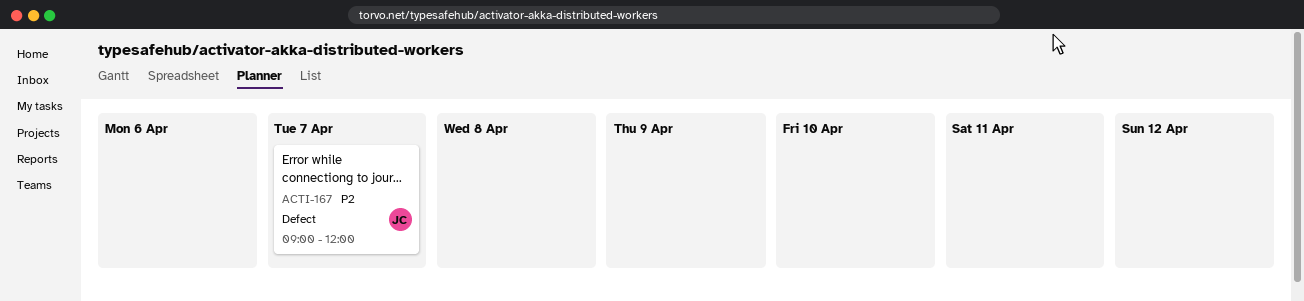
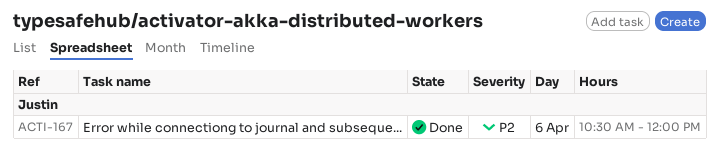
ACTI-167, day: Apr 7 -> Apr 6
ACTI-167, begins: 09:00 -> 10:30

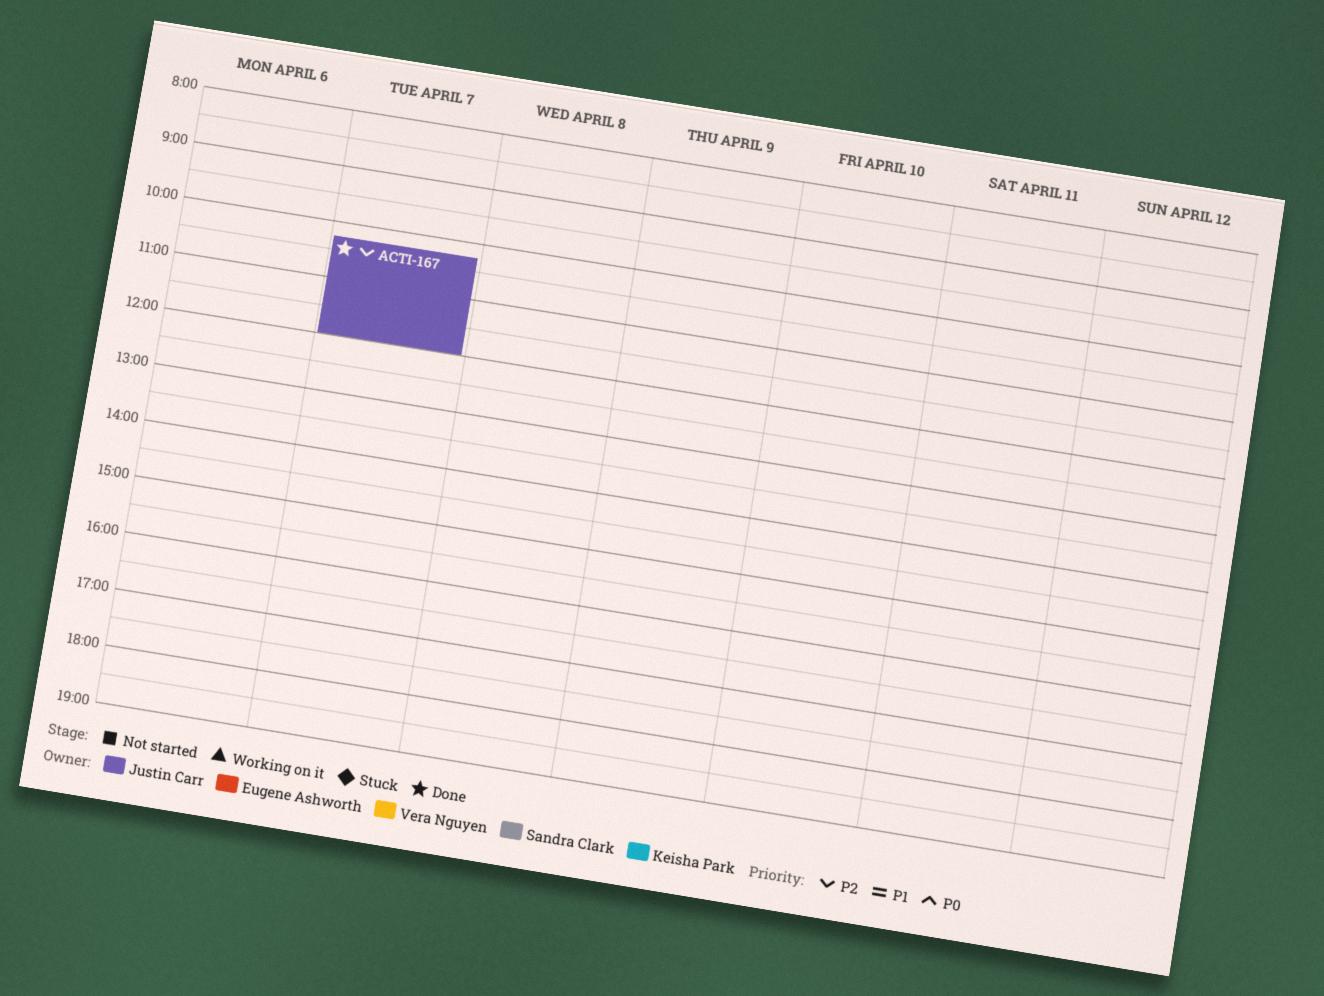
ACTI-167, day: Apr 6 -> Apr 7
ACTI-167, begins: 10:30 -> 10:15

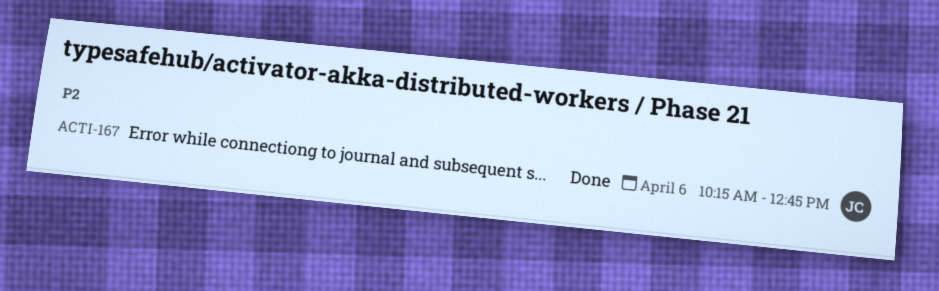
ACTI-167, day: Apr 7 -> Apr 6
ACTI-167, ends: 12:00 -> 12:45

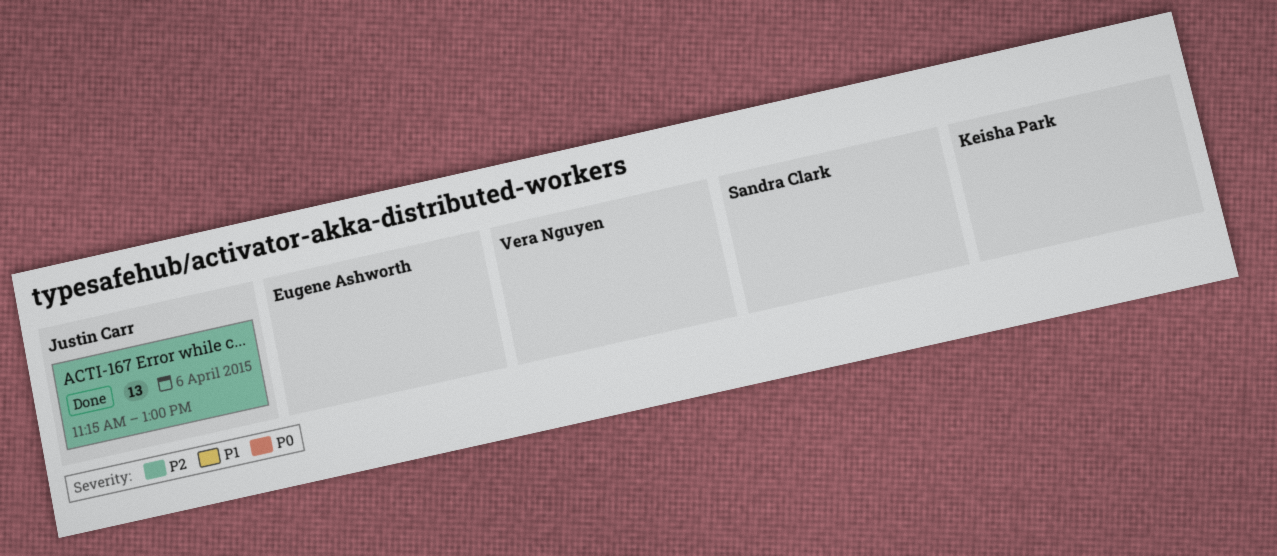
ACTI-167, begins: 10:15 -> 11:15
ACTI-167, ends: 12:45 -> 13:00

